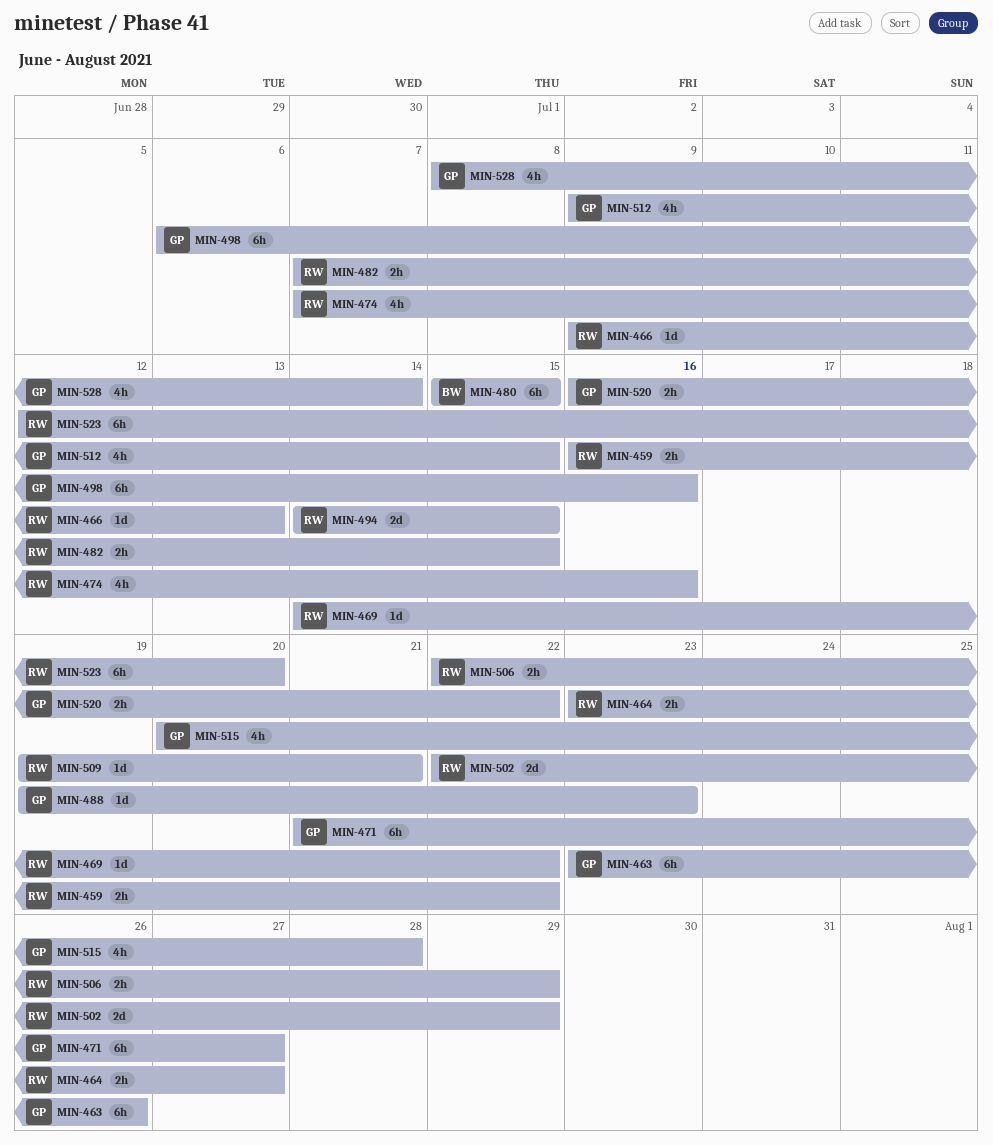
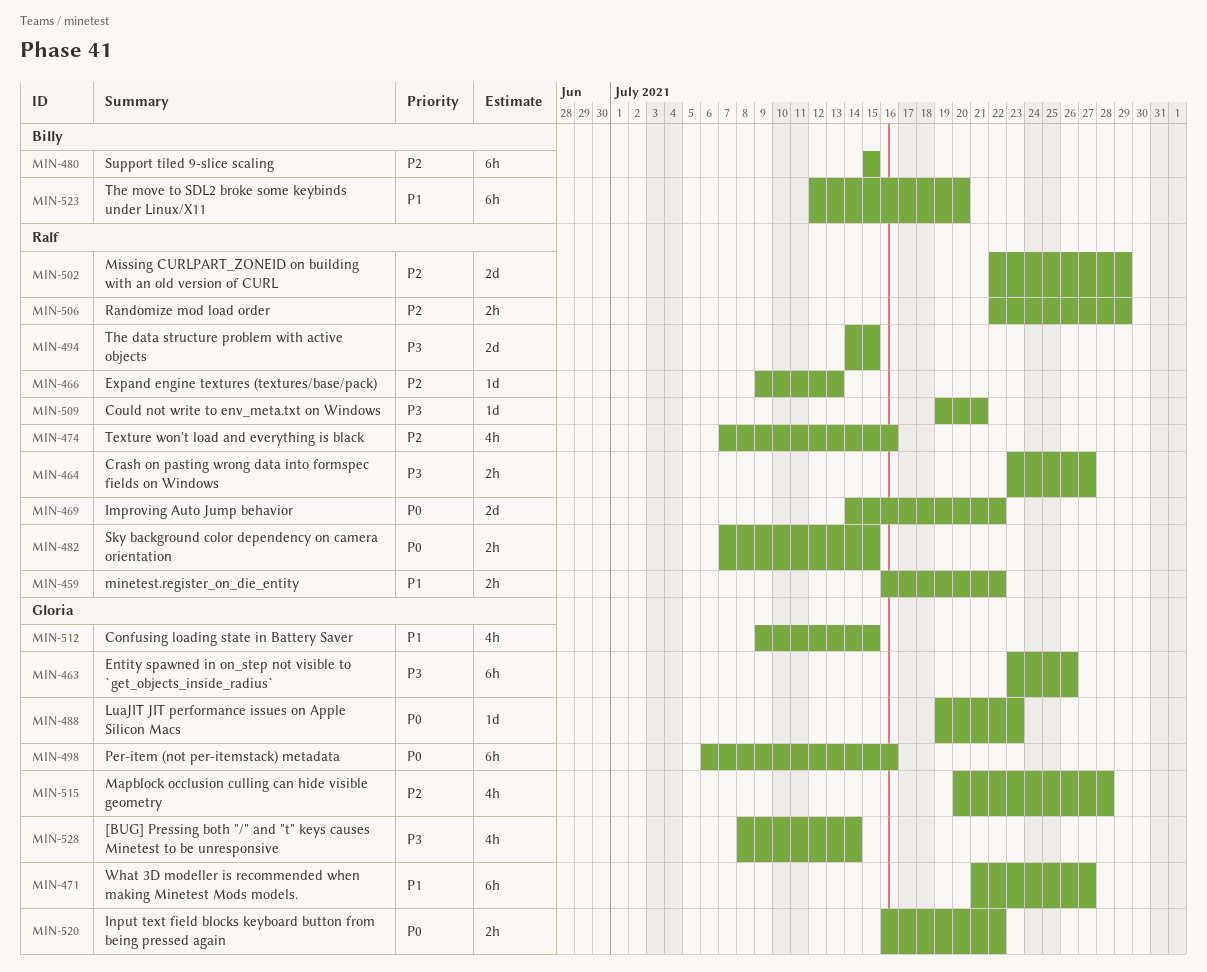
MIN-469, estimate: 1d -> 2d
MIN-523, owner: Ralf -> Billy

